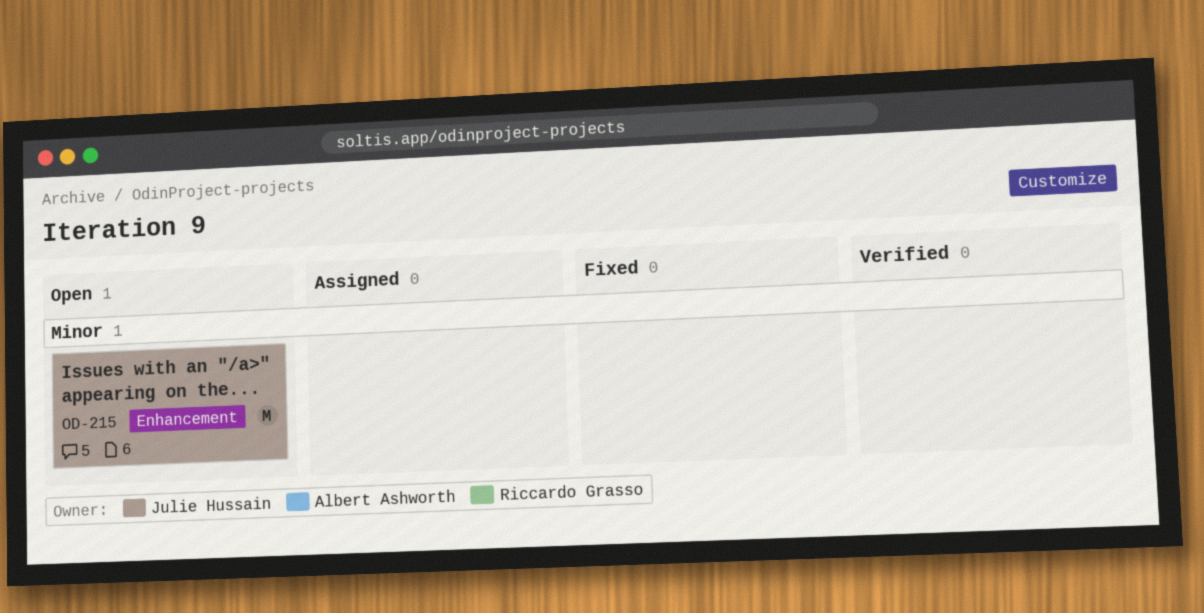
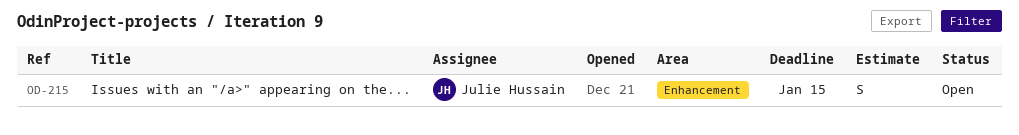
OD-215, estimate: M -> S

